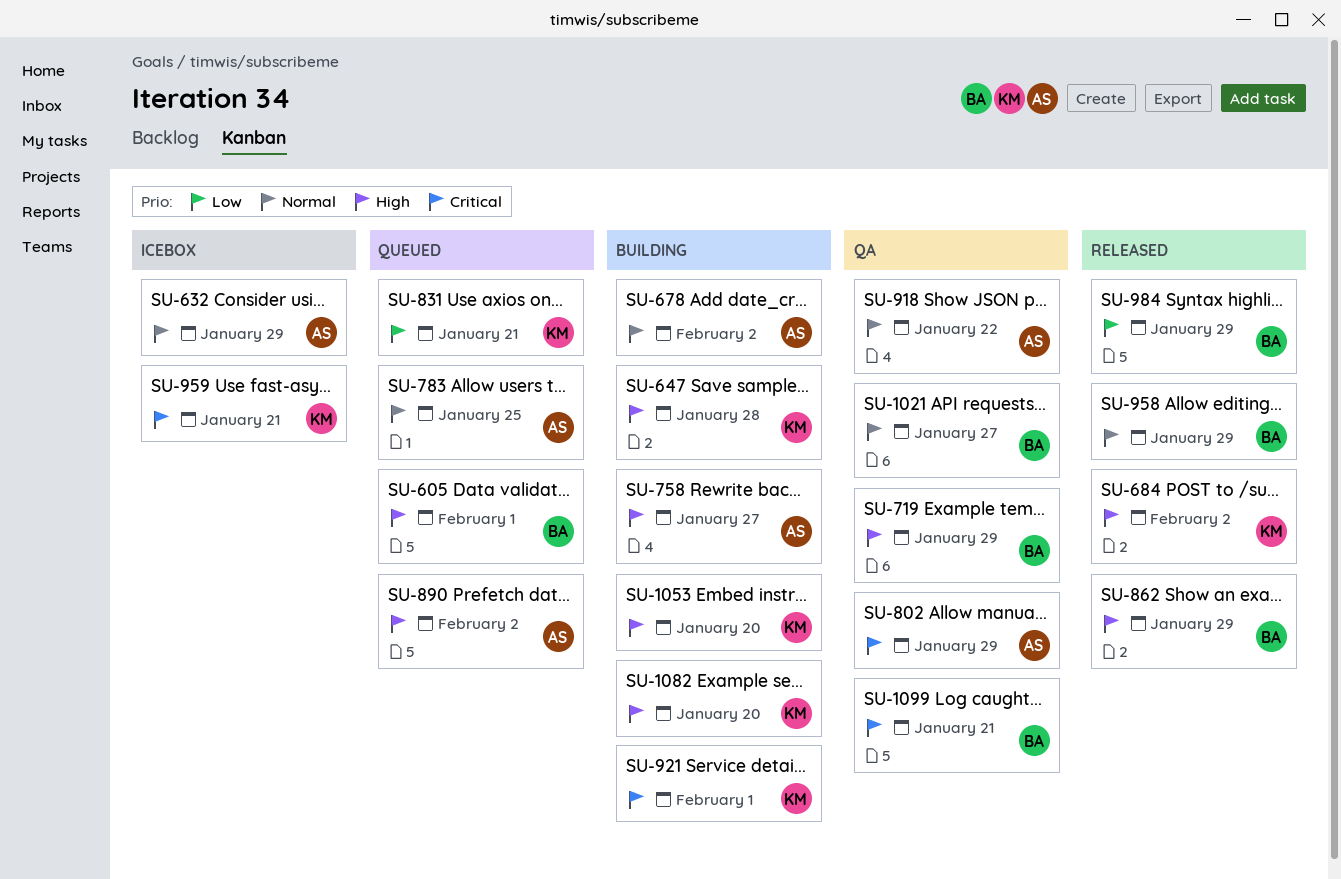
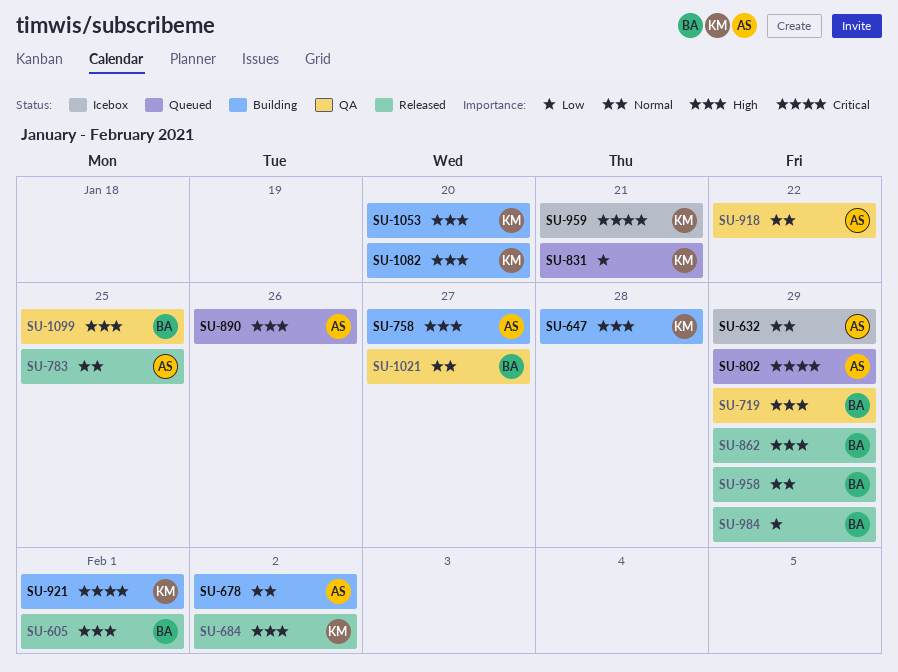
SU-605, status: Queued -> Released
SU-783, status: Queued -> Released
SU-802, status: QA -> Queued
SU-890, due: Feb 2 -> Jan 26
SU-1099, priority: Critical -> High
SU-1099, due: Jan 21 -> Jan 25

